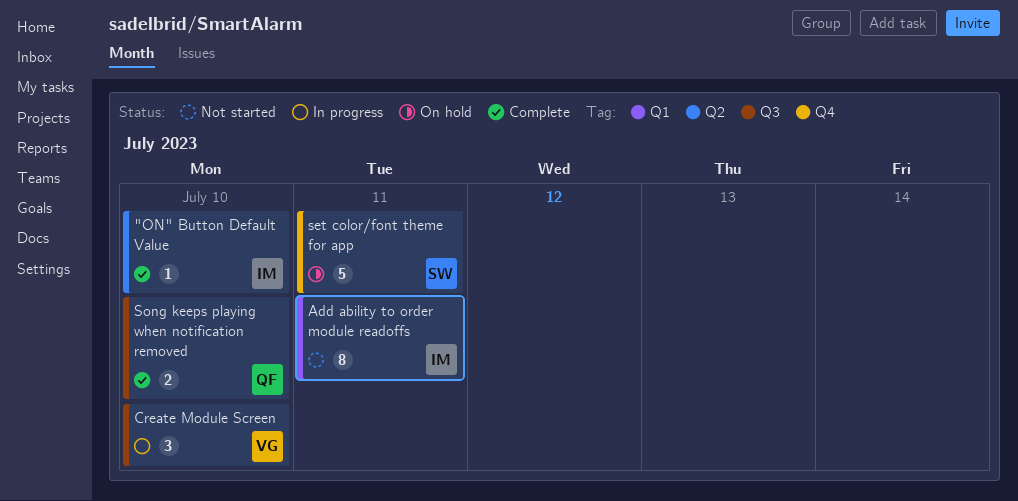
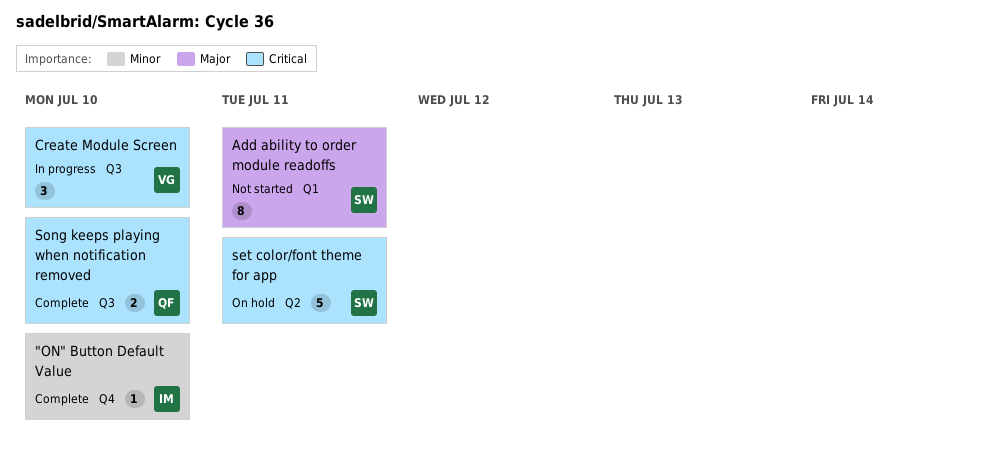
"ON" Button Default Value, label: Q2 -> Q4
Add ability to order module readoffs, owner: IM -> SW
set color/font theme for app, label: Q4 -> Q2

